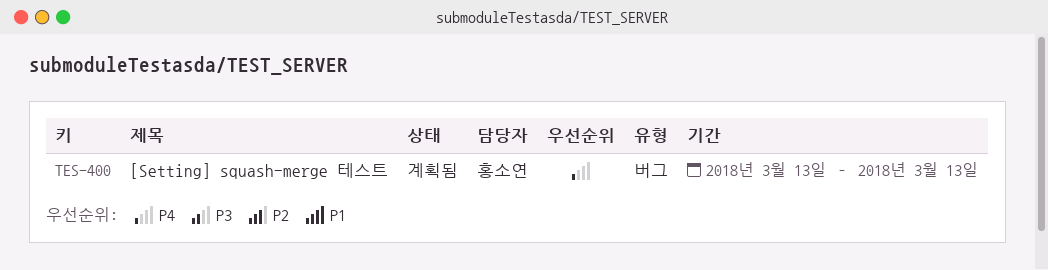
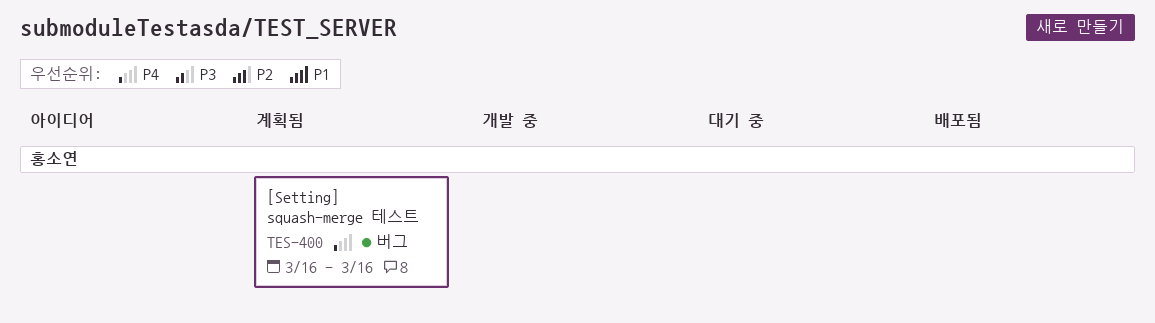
TES-400, start: Mar 13 -> Mar 16
TES-400, due: Mar 13 -> Mar 16

